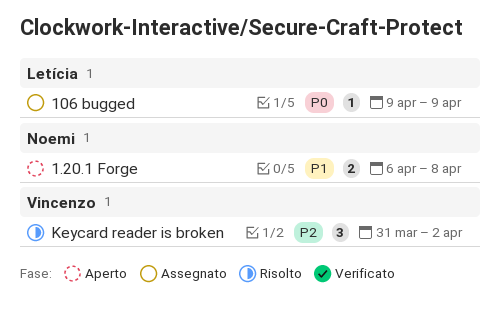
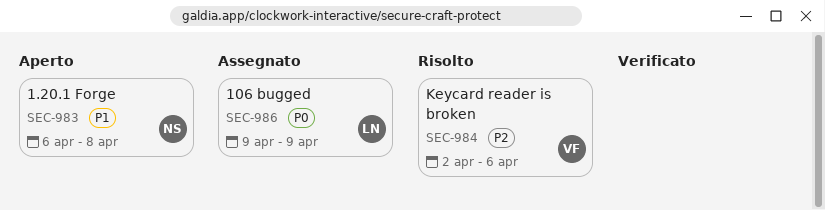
Keycard reader is broken, start: Mar 31 -> Apr 2
Keycard reader is broken, due: Apr 2 -> Apr 6

